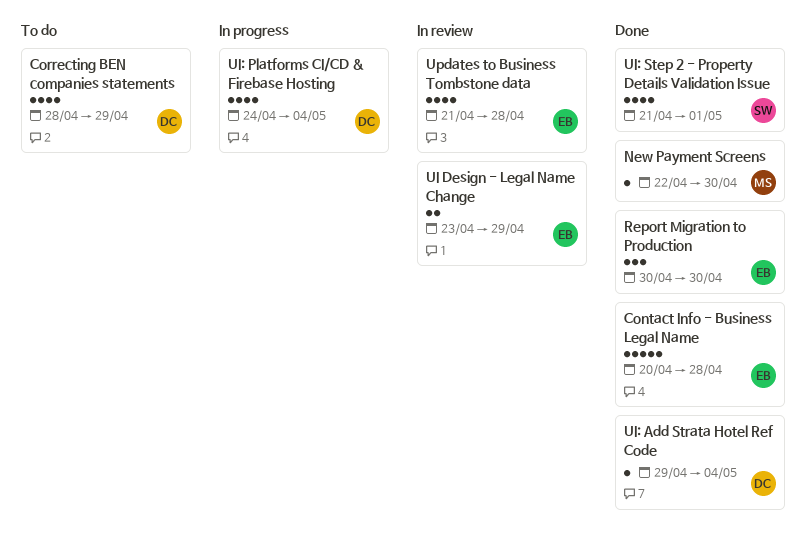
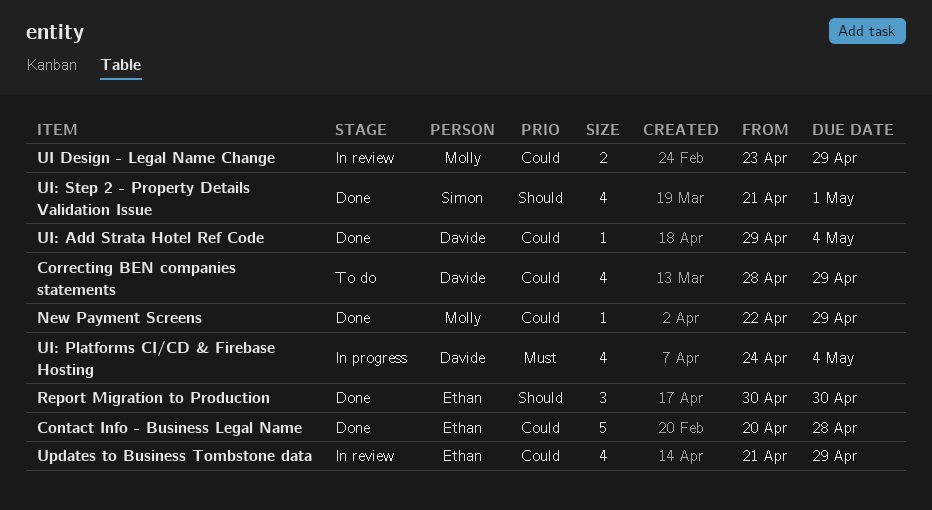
New Payment Screens, due: Apr 30 -> Apr 29
UI Design - Legal Name Change, owner: Ethan -> Molly
Updates to Business Tombstone data, due: Apr 28 -> Apr 29

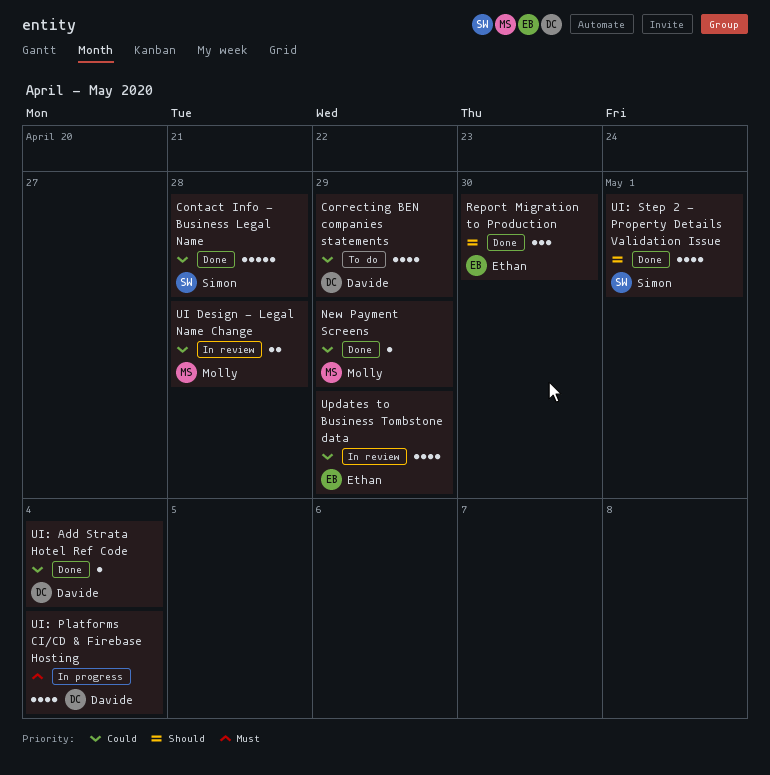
Contact Info - Business Legal Name, owner: Ethan -> Simon
UI Design - Legal Name Change, due: Apr 29 -> Apr 28

